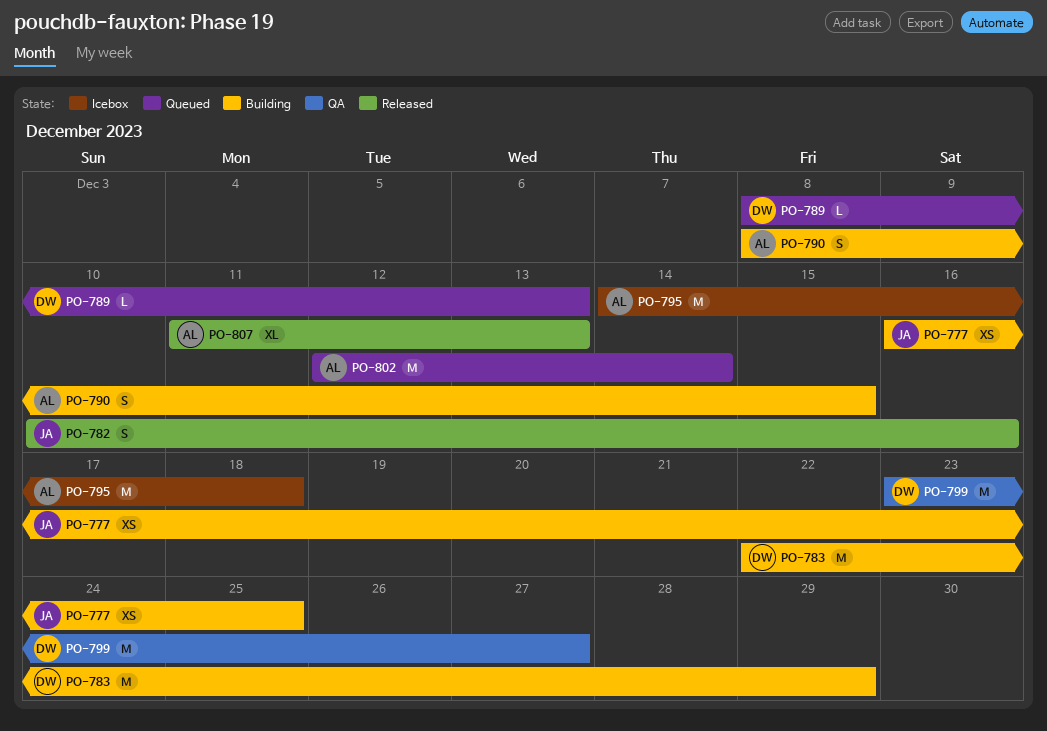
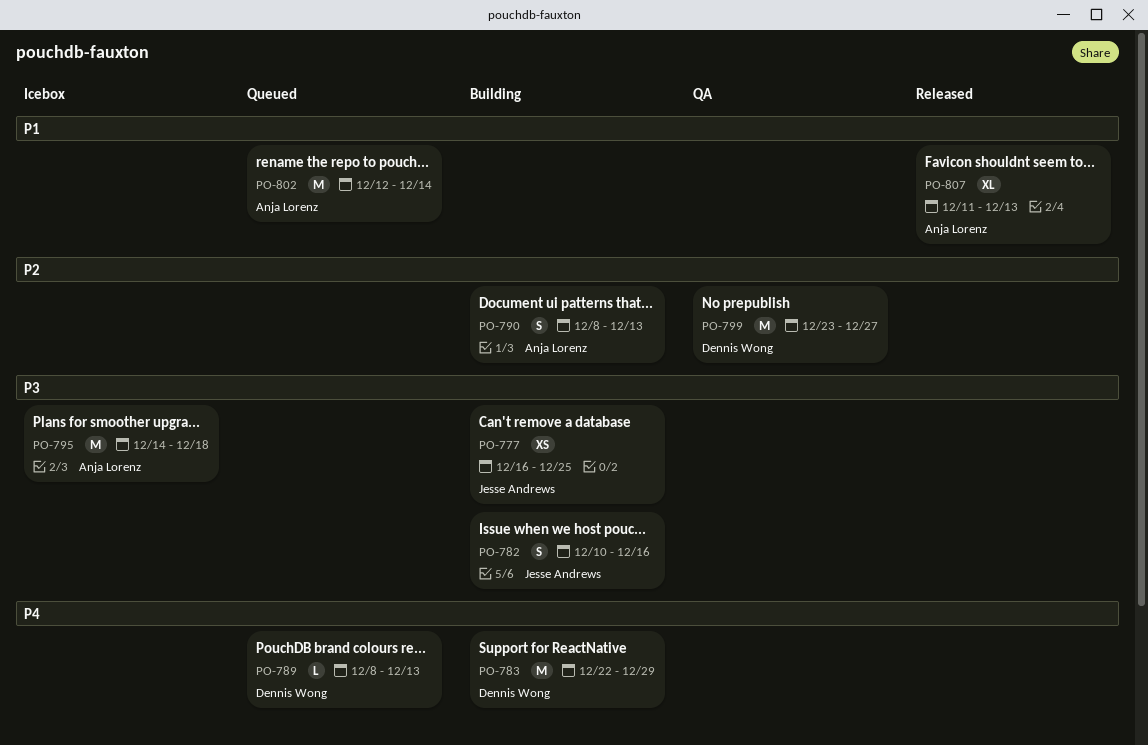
PO-782, status: Released -> Building
PO-790, due: Dec 15 -> Dec 13

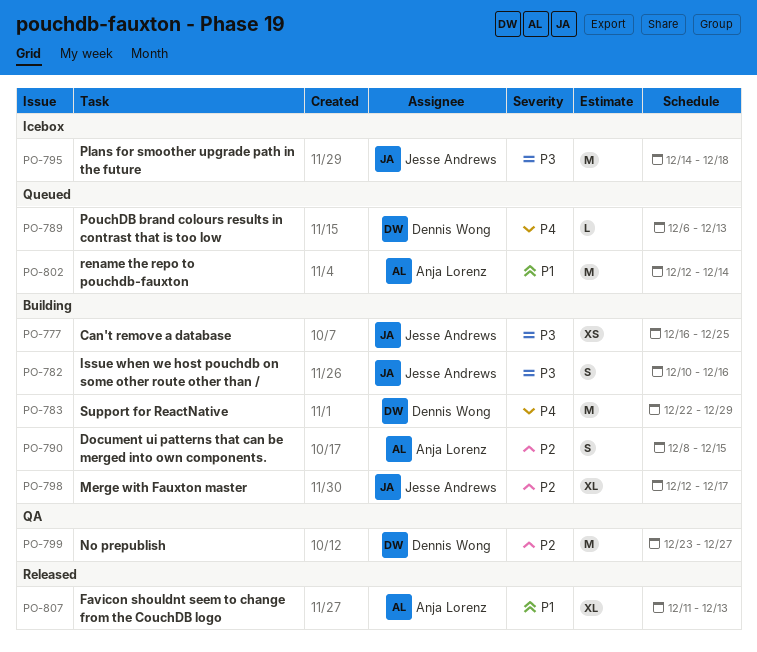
PO-789, start: Dec 8 -> Dec 6
PO-790, due: Dec 13 -> Dec 15
PO-795, owner: Anja Lorenz -> Jesse Andrews
PO-798: none -> present

